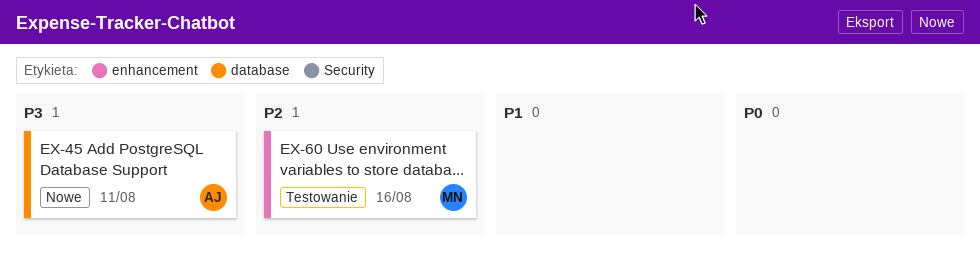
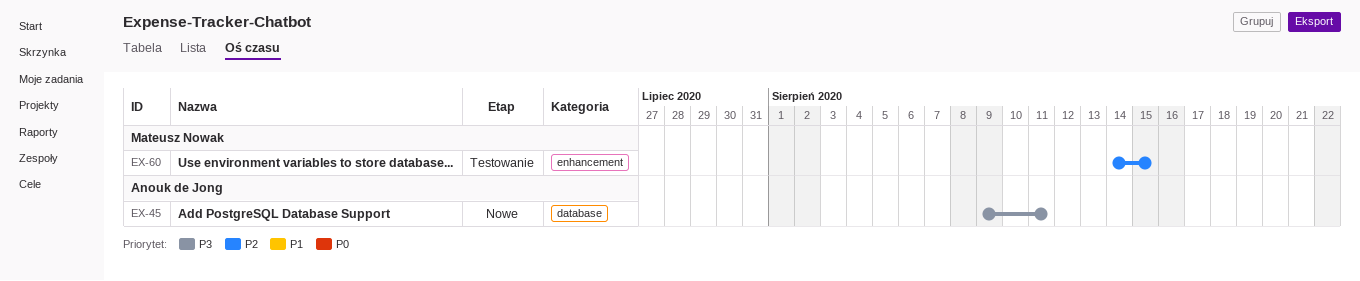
EX-60, due: Aug 16 -> Aug 15

